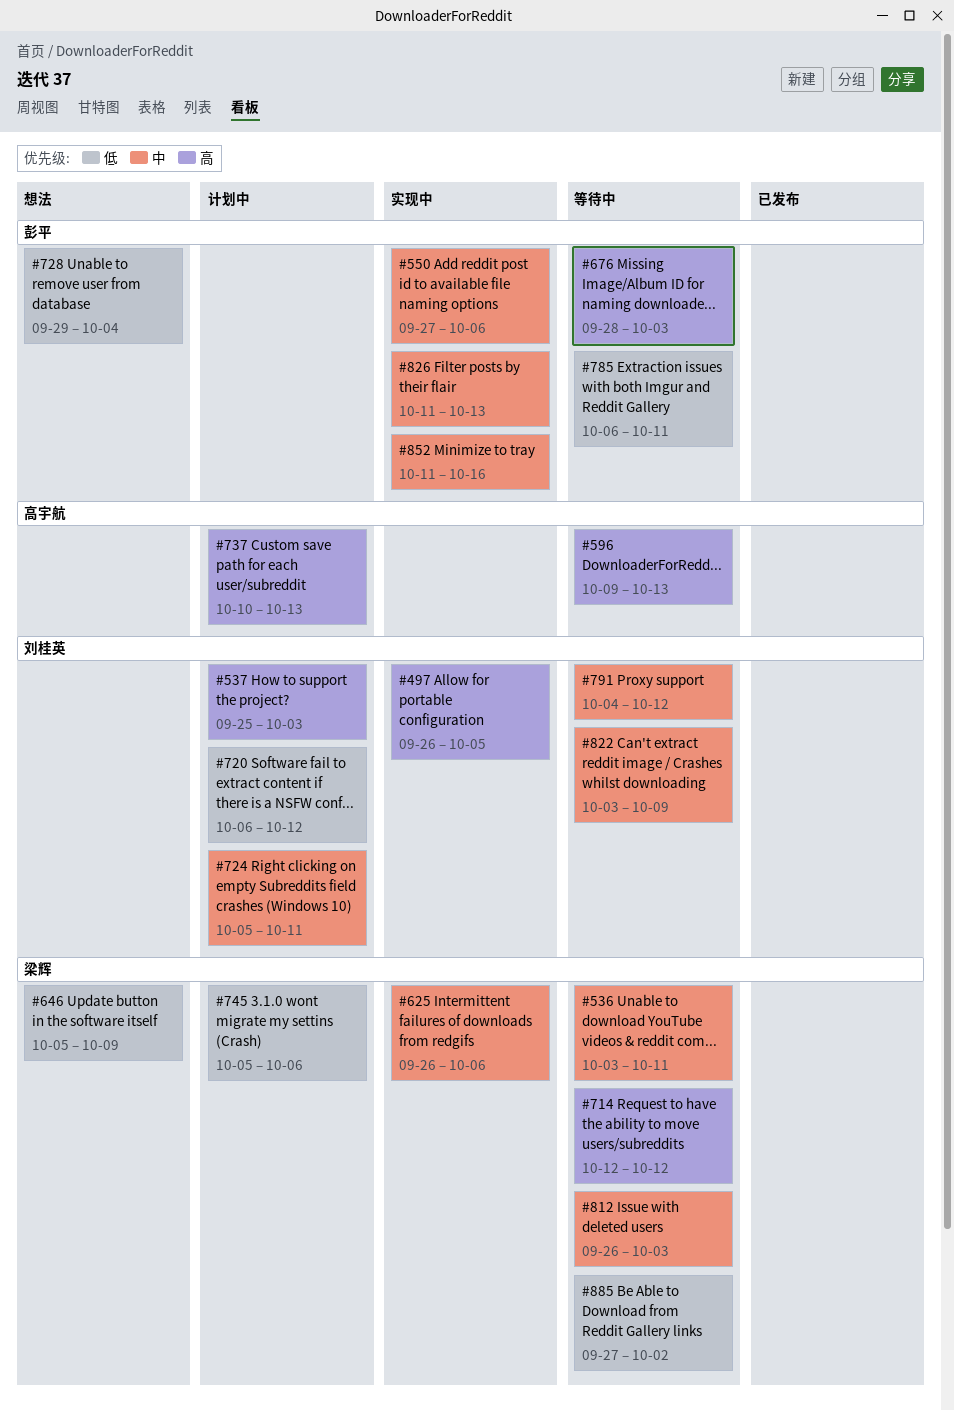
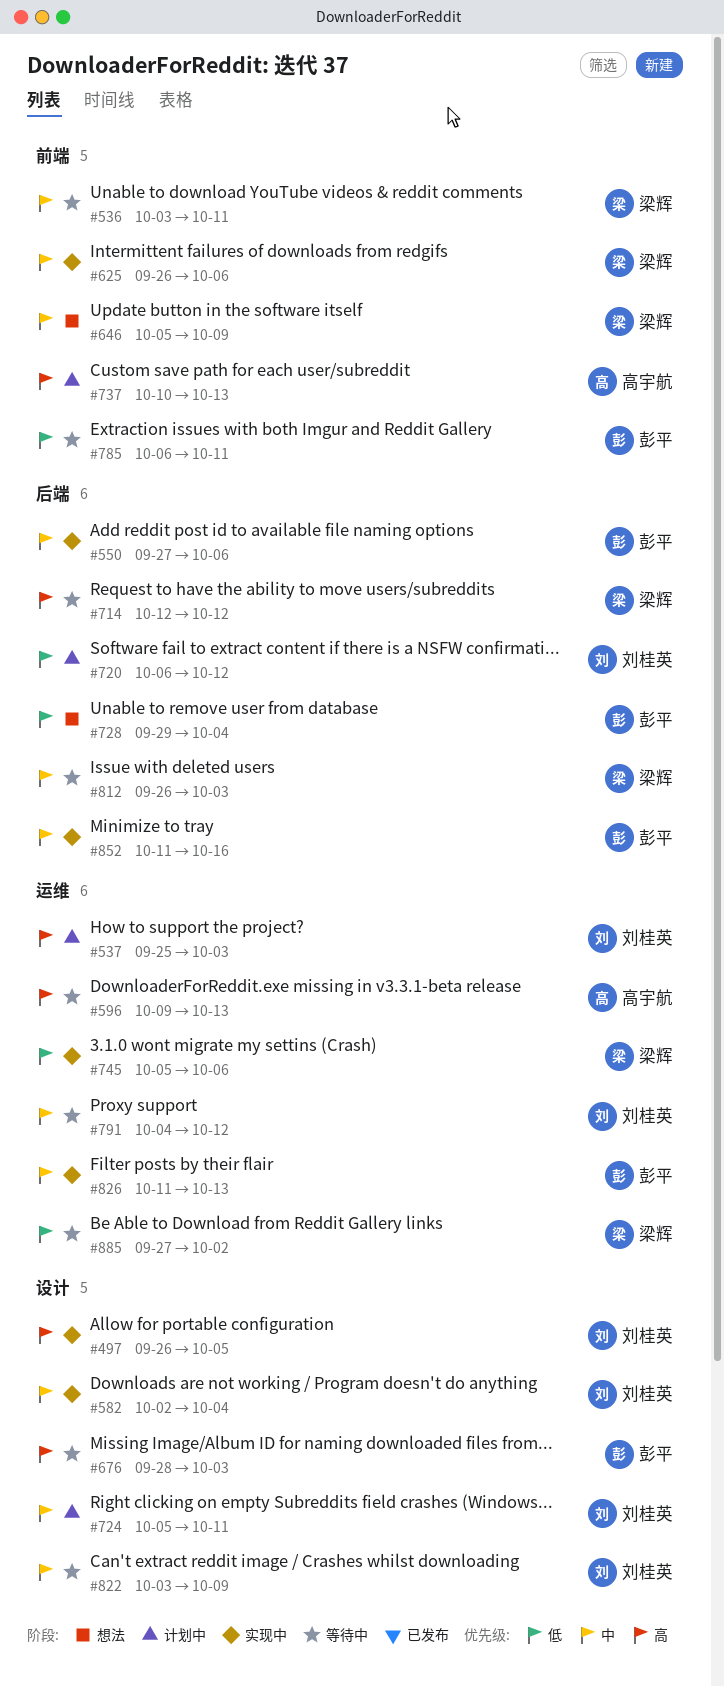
#582: none -> present
#646, priority: 低 -> 中
#745, status: 计划中 -> 实现中

